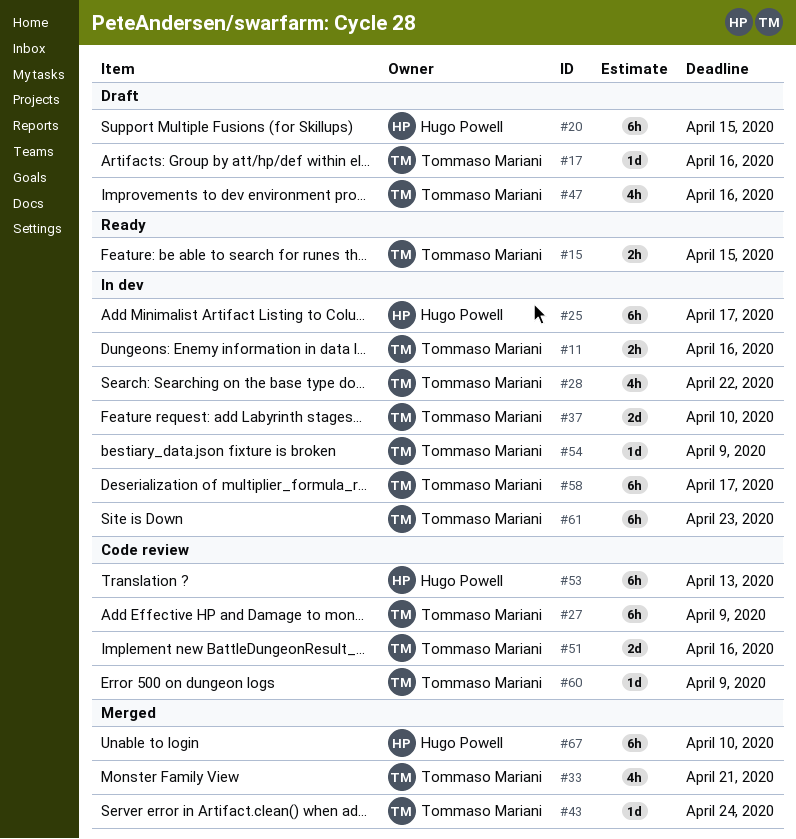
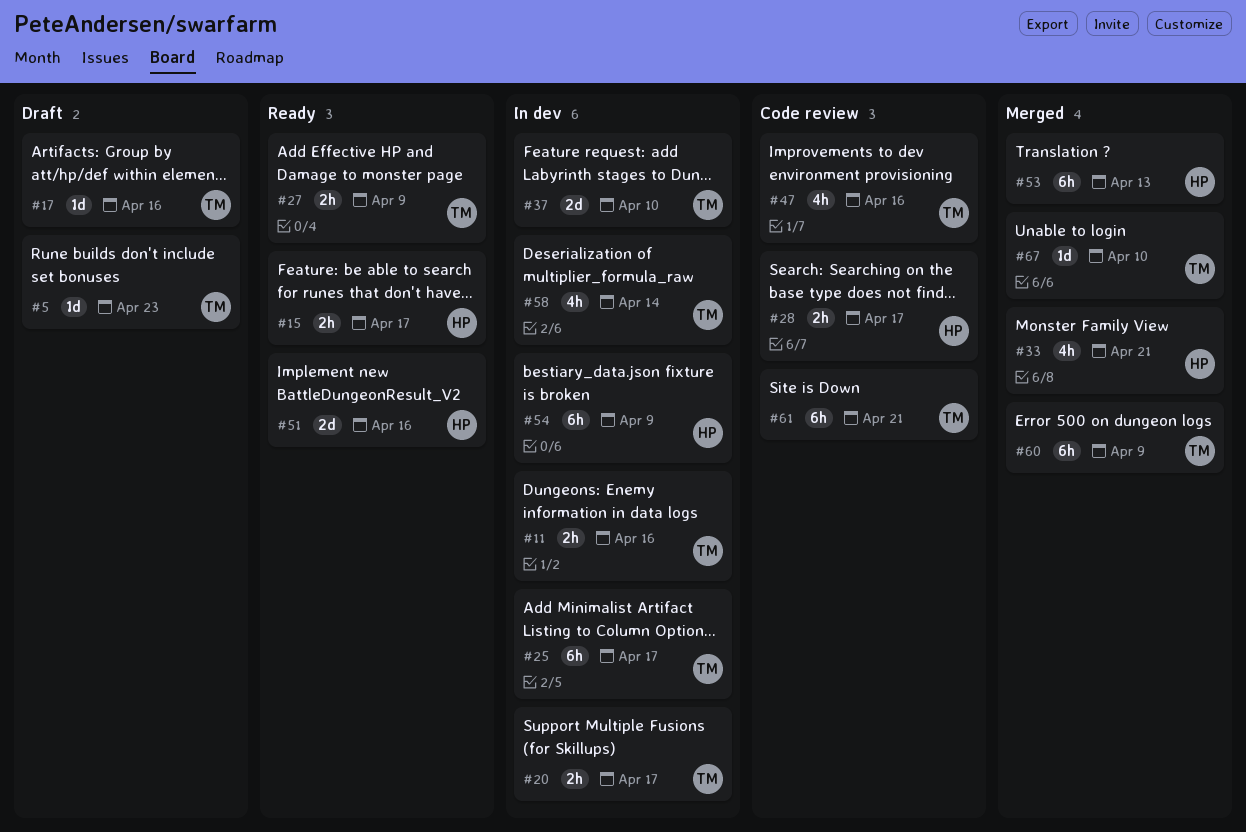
#5: none -> present
#15, owner: Tommaso Mariani -> Hugo Powell
#15, due: Apr 15 -> Apr 17
#20, status: Draft -> In dev
#20, owner: Hugo Powell -> Tommaso Mariani
#20, estimate: 6h -> 2h
#20, due: Apr 15 -> Apr 17
#25, owner: Hugo Powell -> Tommaso Mariani
#27, status: Code review -> Ready
#27, estimate: 6h -> 2h
#28, status: In dev -> Code review
#28, owner: Tommaso Mariani -> Hugo Powell
#28, estimate: 4h -> 2h
#28, due: Apr 22 -> Apr 17
#33, owner: Tommaso Mariani -> Hugo Powell
#43: present -> none
#47, status: Draft -> Code review
#51, status: Code review -> Ready
#51, owner: Tommaso Mariani -> Hugo Powell
#53, status: Code review -> Merged
#54, owner: Tommaso Mariani -> Hugo Powell
#54, estimate: 1d -> 6h
#58, estimate: 6h -> 4h
#58, due: Apr 17 -> Apr 14
#60, status: Code review -> Merged
#60, estimate: 1d -> 6h
#61, status: In dev -> Code review
#61, due: Apr 23 -> Apr 21
#67, owner: Hugo Powell -> Tommaso Mariani
#67, estimate: 6h -> 1d

